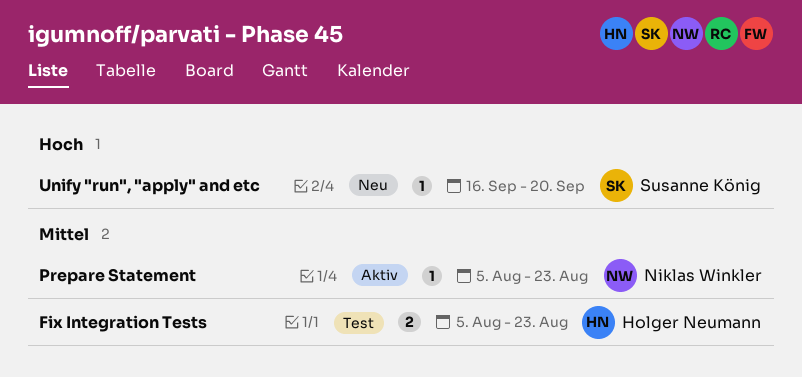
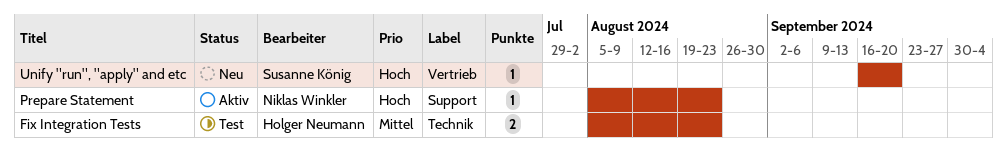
Prepare Statement, priority: Mittel -> Hoch

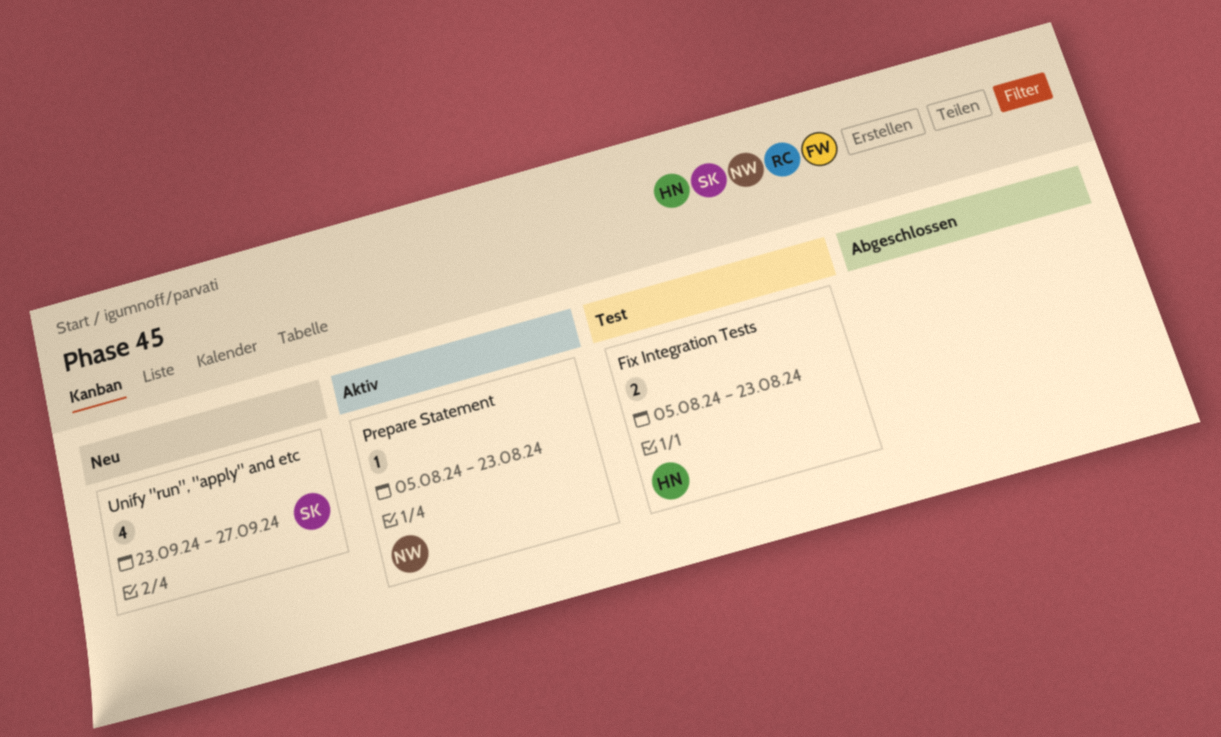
Unify "run", "apply" and etc, estimate: 1 -> 4
Unify "run", "apply" and etc, start: Sep 16 -> Sep 23
Unify "run", "apply" and etc, due: Sep 20 -> Sep 27

